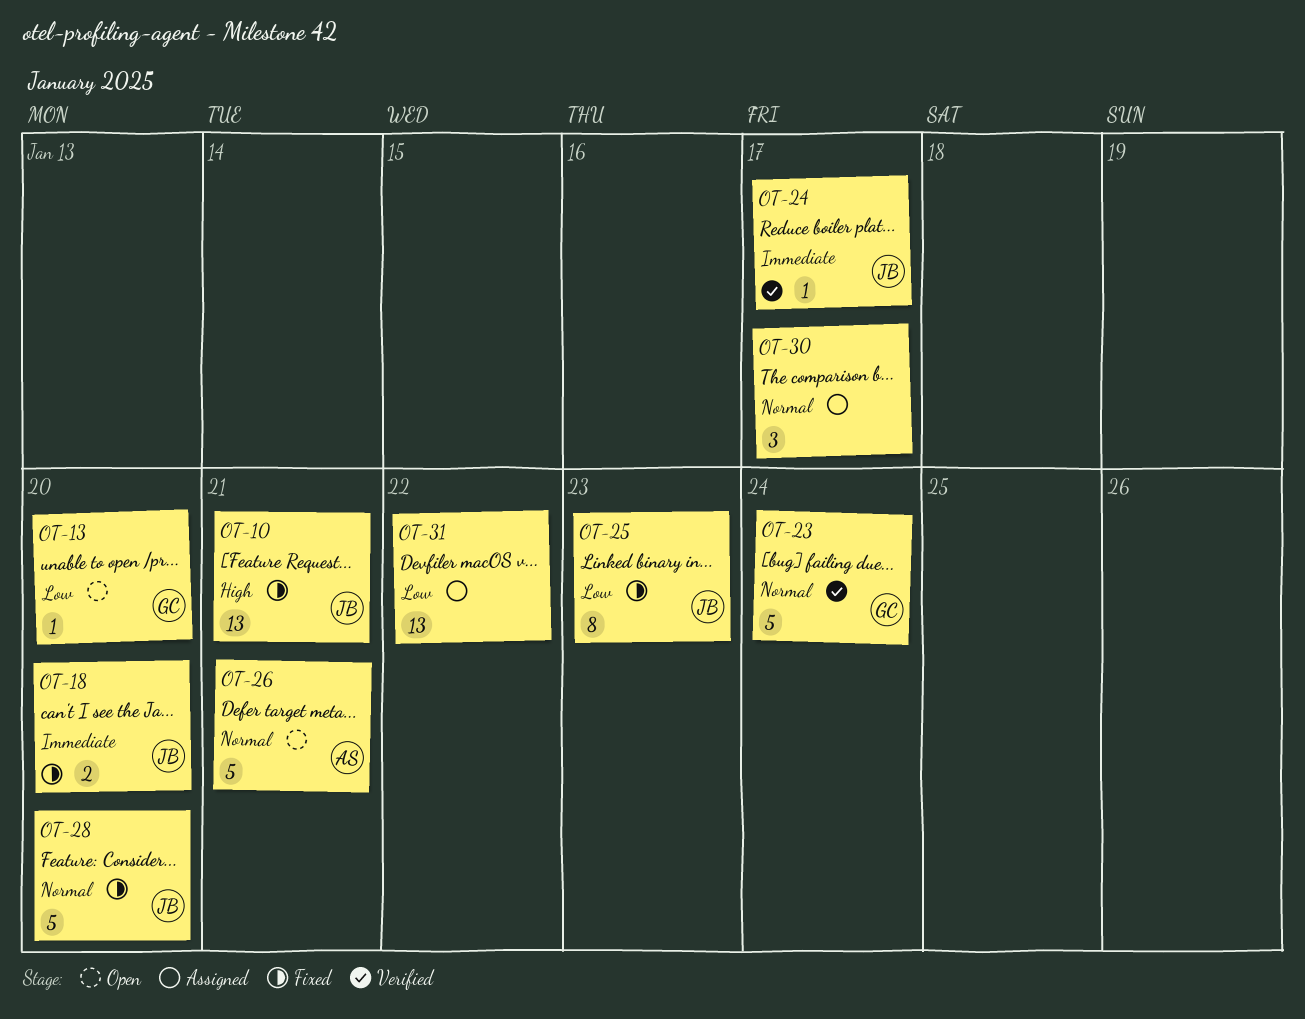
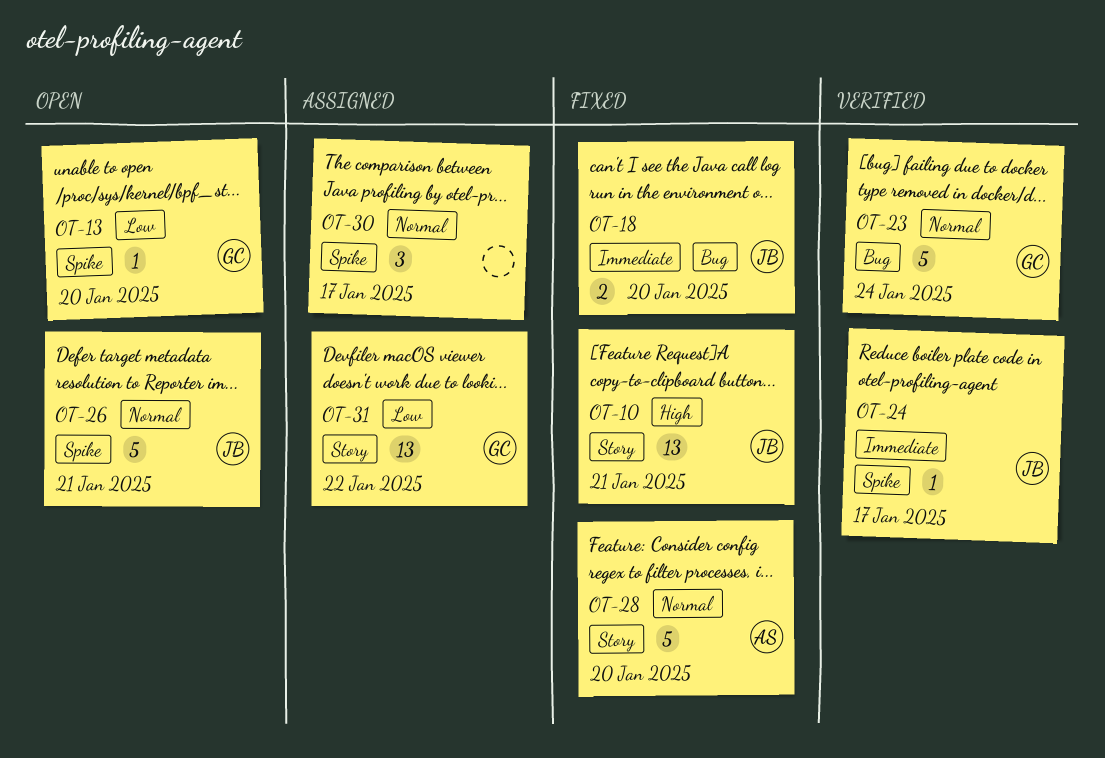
OT-25: present -> none
OT-26, owner: AS -> JB
OT-28, owner: JB -> AS
OT-31, owner: none -> GC

